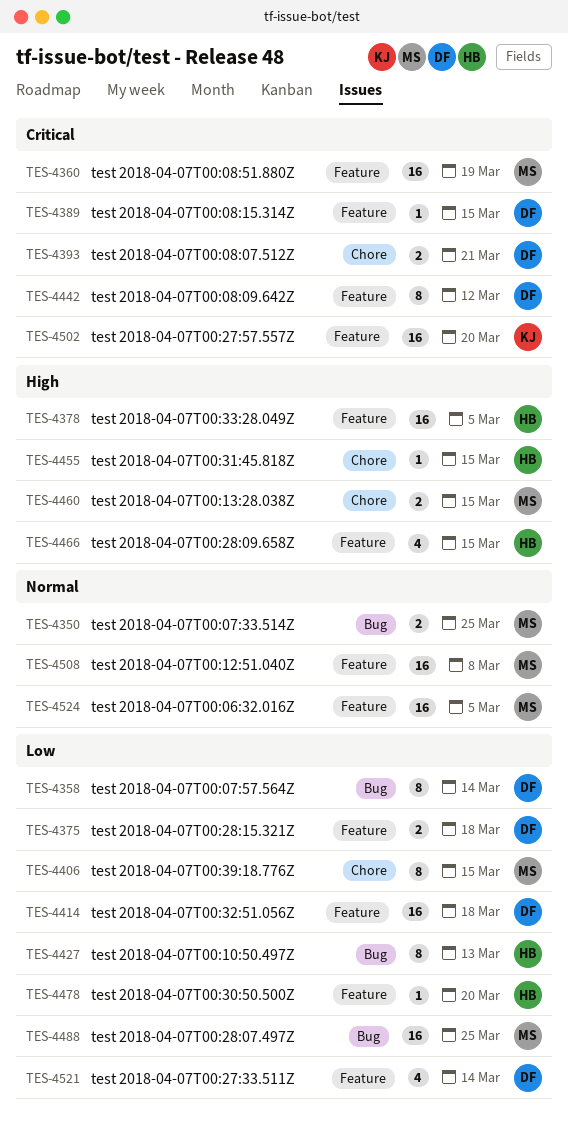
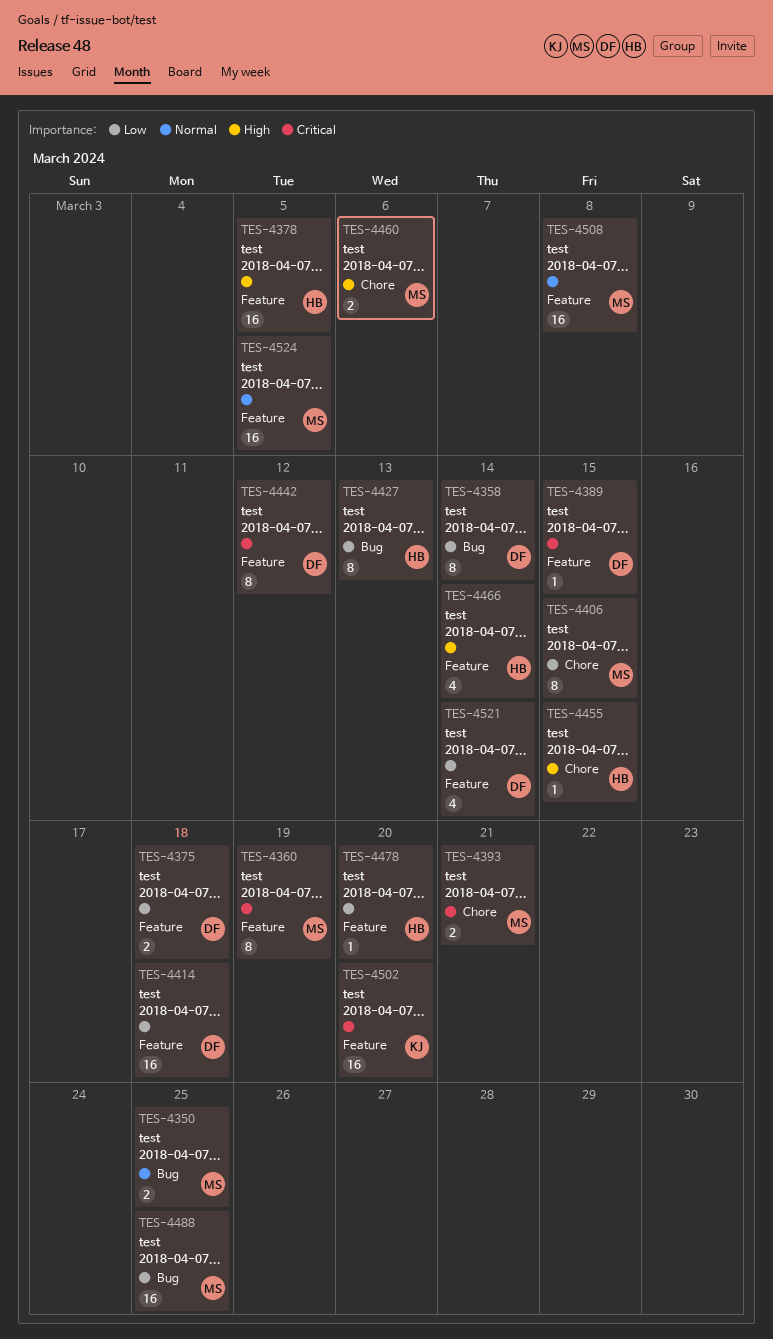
TES-4360, estimate: 16 -> 8
TES-4393, owner: DF -> MS
TES-4460, due: Mar 15 -> Mar 6
TES-4466, due: Mar 15 -> Mar 14

